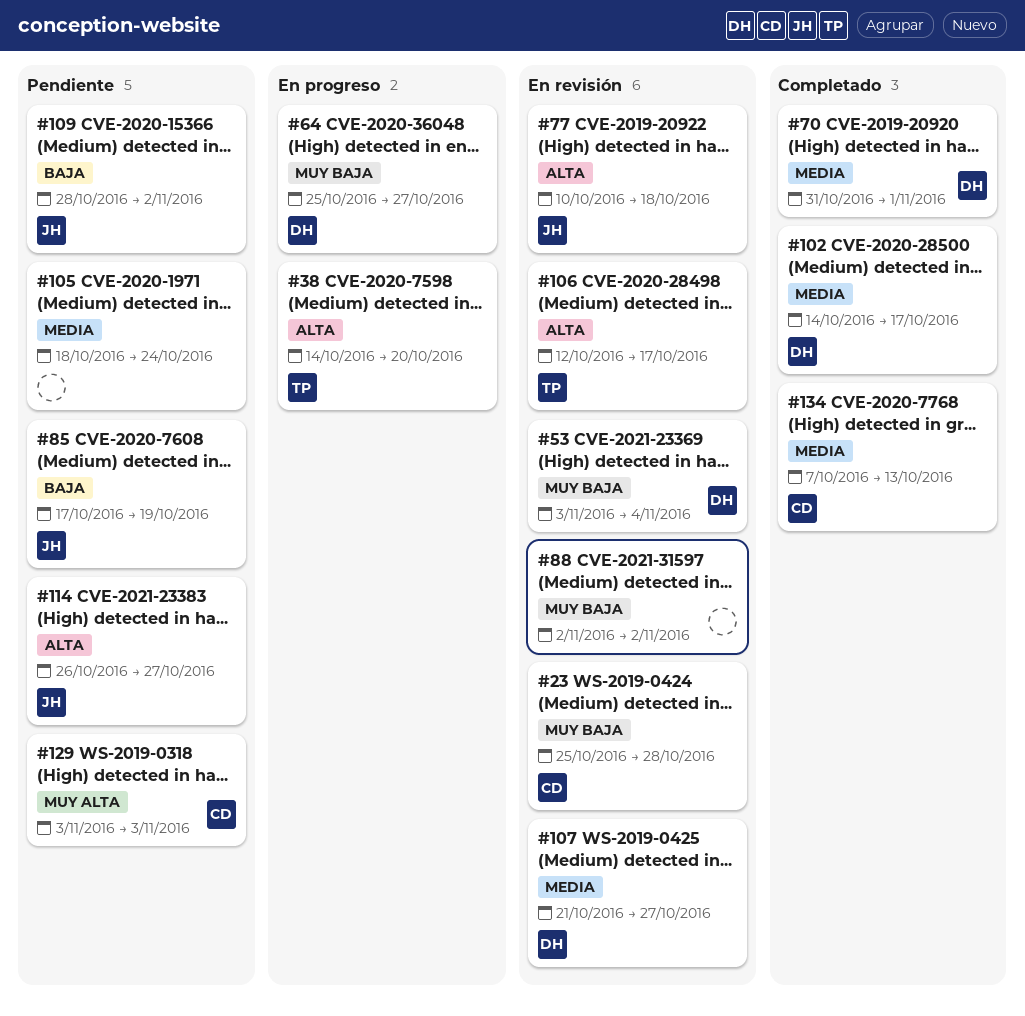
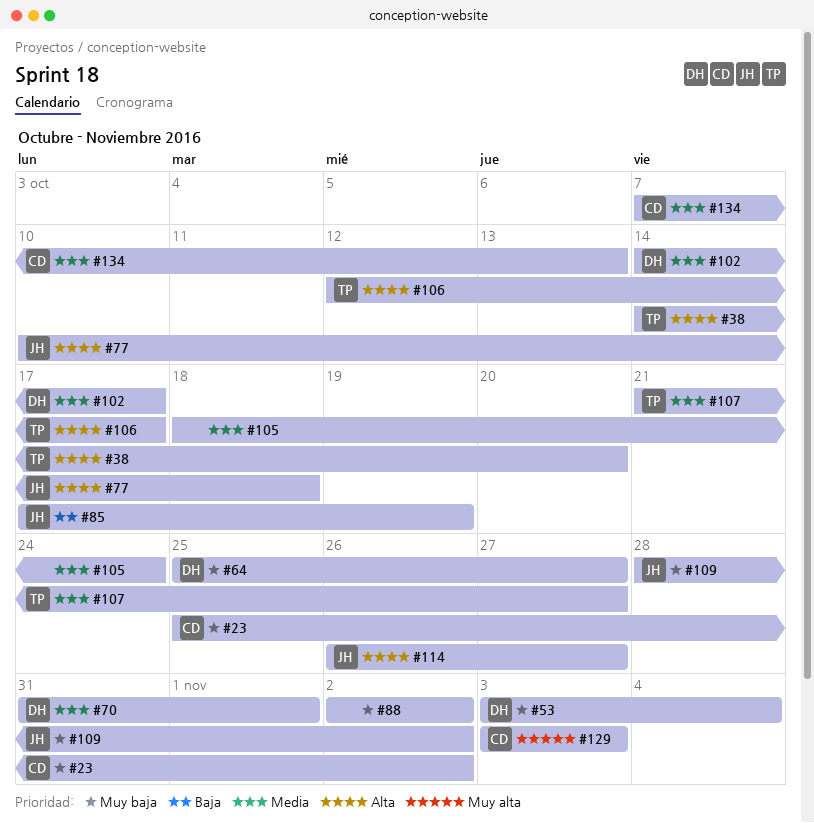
#23, due: Oct 28 -> Nov 2
#107, owner: DH -> TP
#109, priority: Baja -> Muy baja

